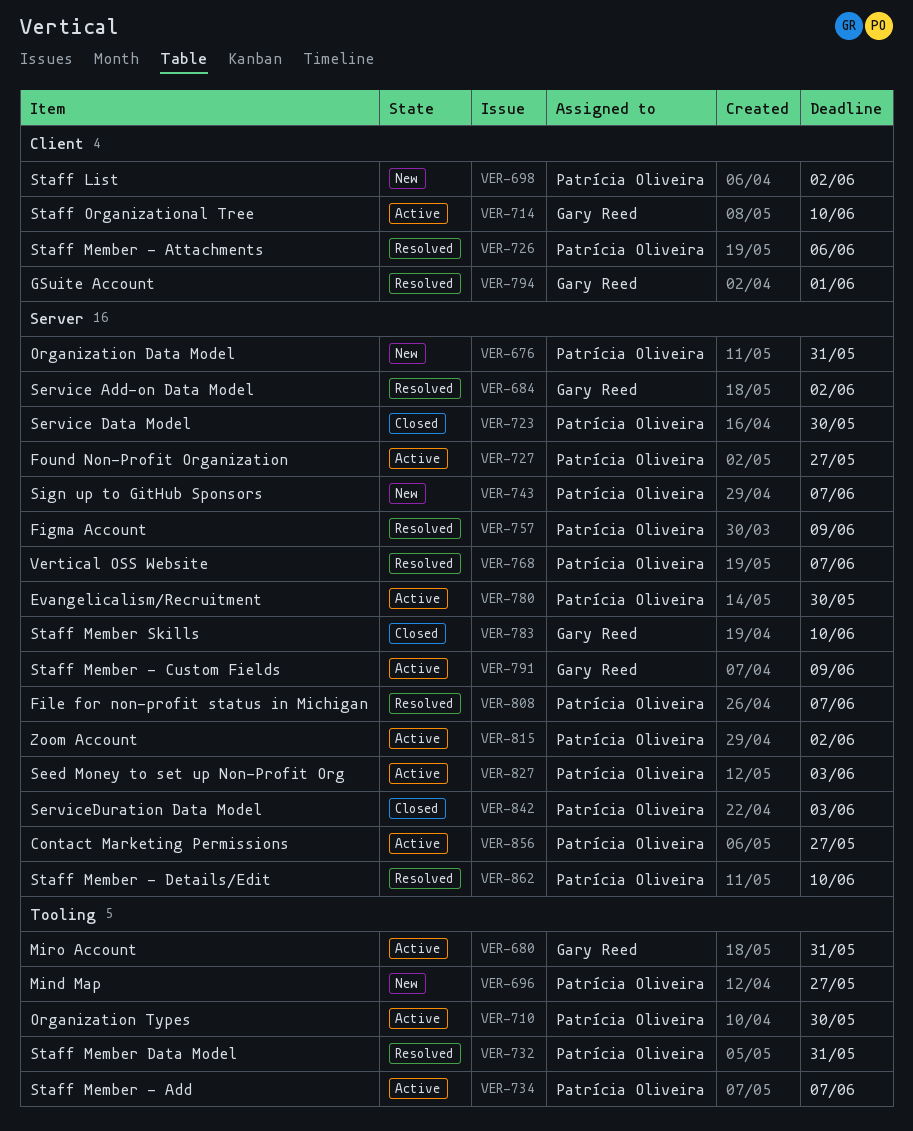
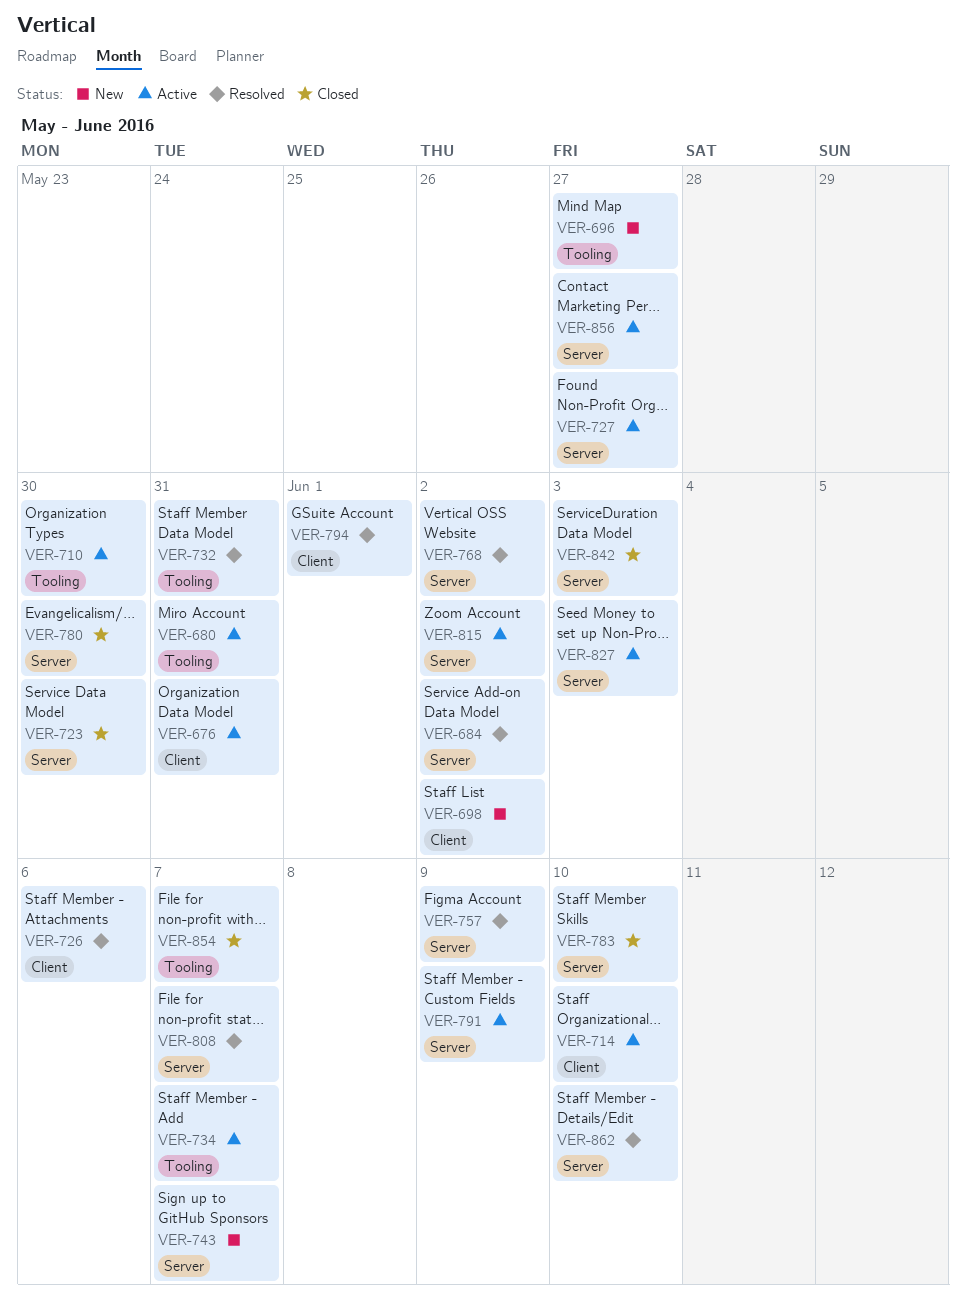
VER-676, status: New -> Active
VER-676, label: Server -> Client
VER-768, due: Jun 7 -> Jun 2
VER-780, status: Active -> Closed
VER-854: none -> present

